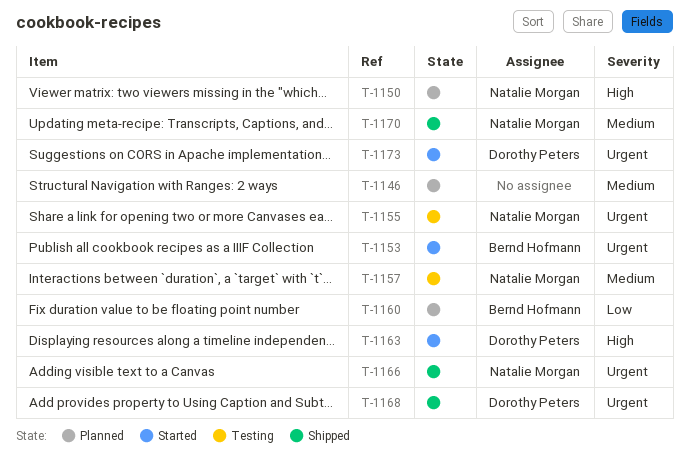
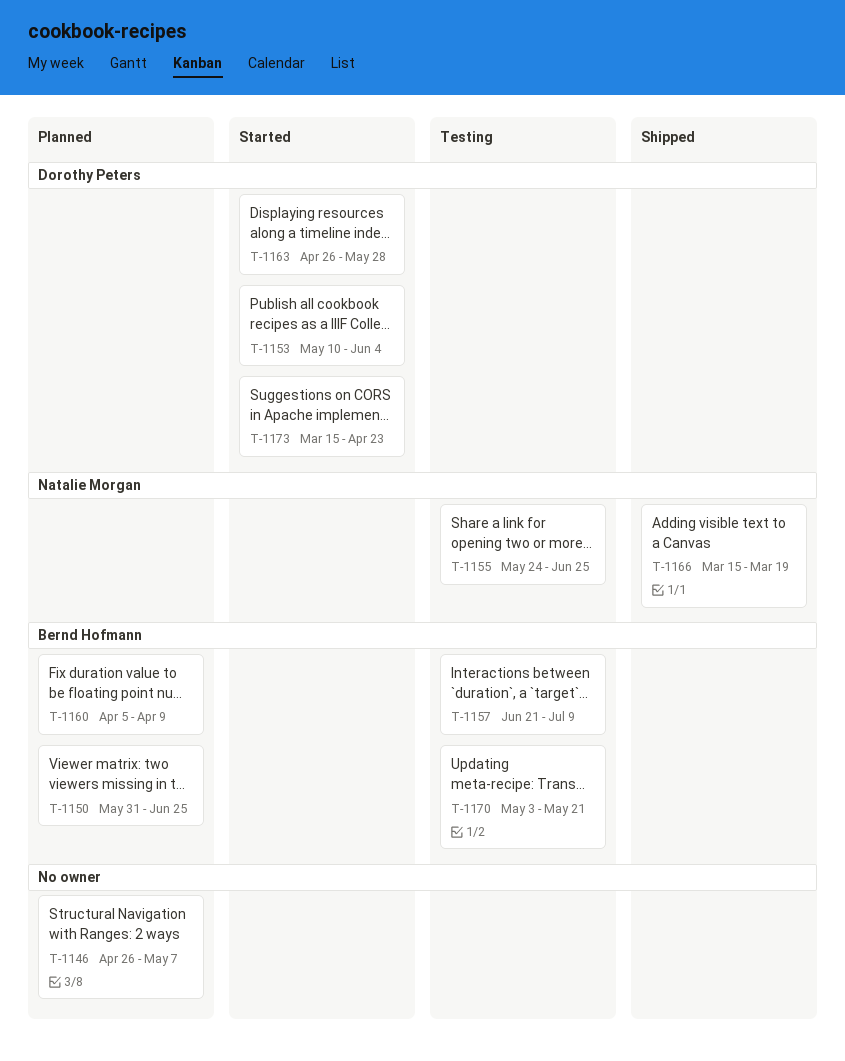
T-1150, owner: Natalie Morgan -> Bernd Hofmann
T-1153, owner: Bernd Hofmann -> Dorothy Peters
T-1157, owner: Natalie Morgan -> Bernd Hofmann
T-1168: present -> none
T-1170, status: Shipped -> Testing
T-1170, owner: Natalie Morgan -> Bernd Hofmann

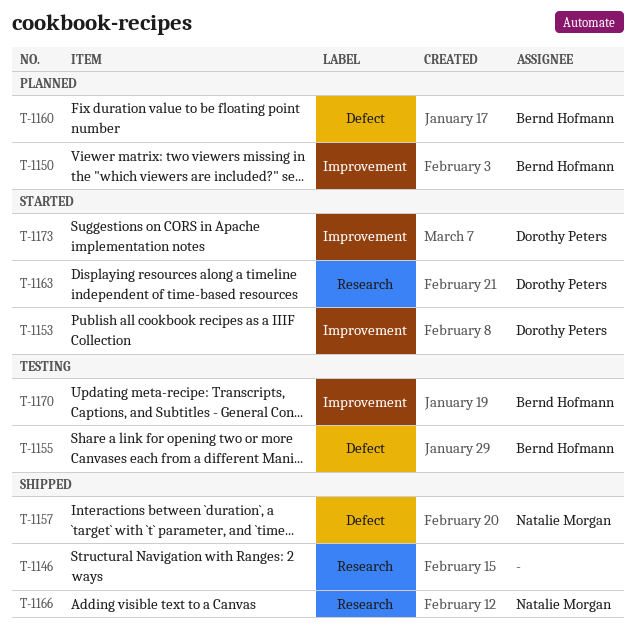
T-1146, status: Planned -> Shipped
T-1155, owner: Natalie Morgan -> Bernd Hofmann
T-1157, status: Testing -> Shipped
T-1157, owner: Bernd Hofmann -> Natalie Morgan

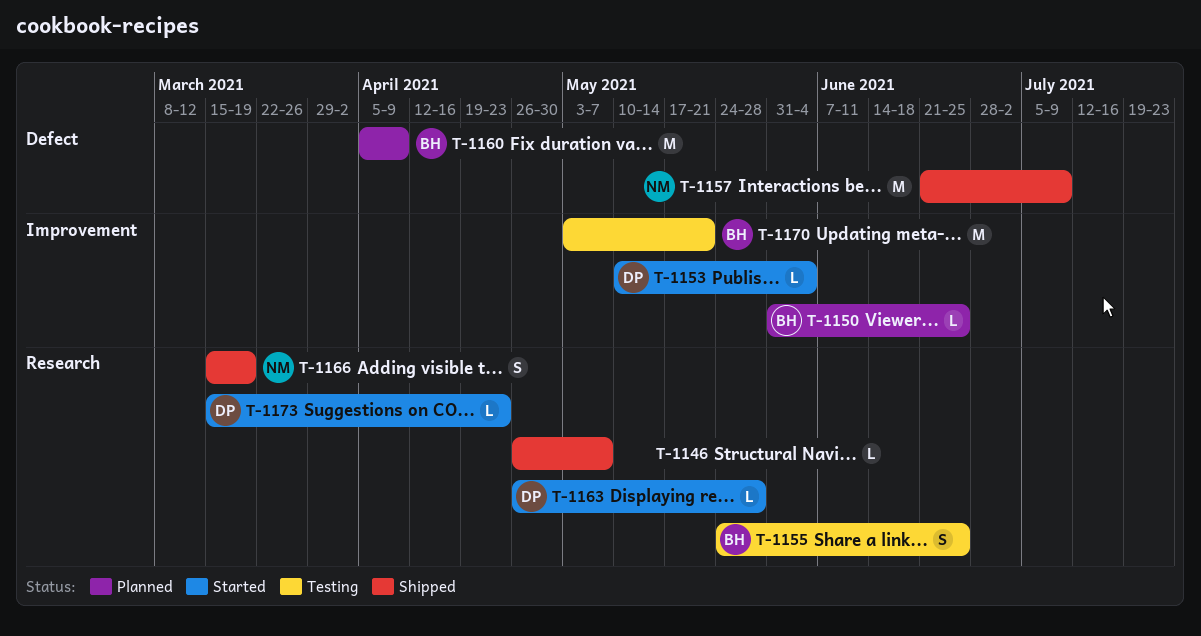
T-1155, label: Defect -> Research
T-1173, label: Improvement -> Research

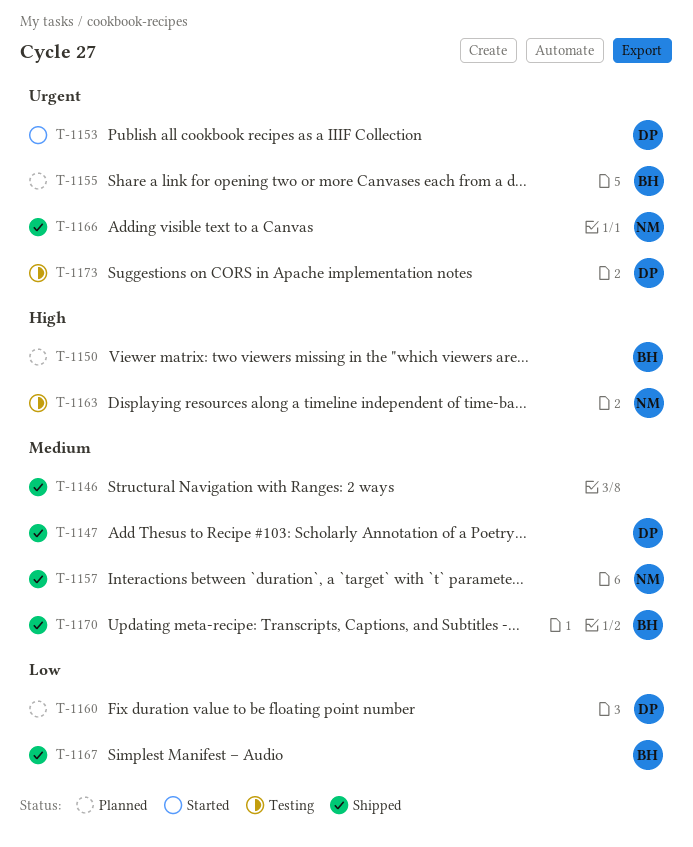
T-1147: none -> present
T-1155, status: Testing -> Planned
T-1160, owner: BH -> DP
T-1163, status: Started -> Testing
T-1163, owner: DP -> NM
T-1167: none -> present
T-1170, status: Testing -> Shipped
T-1173, status: Started -> Testing

